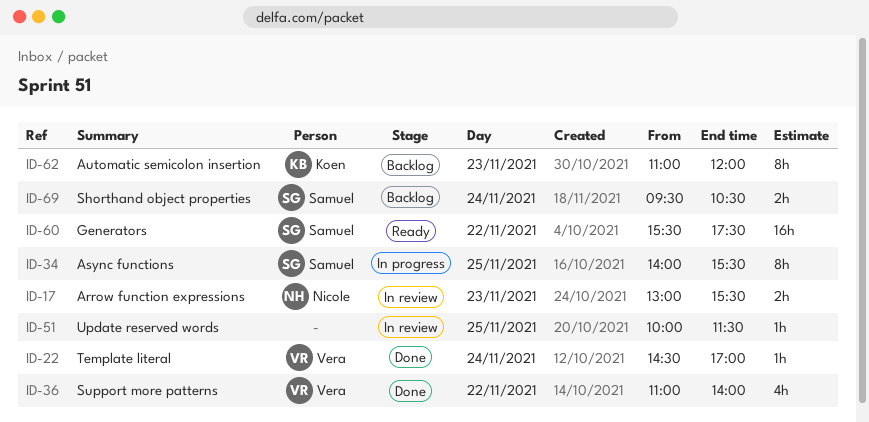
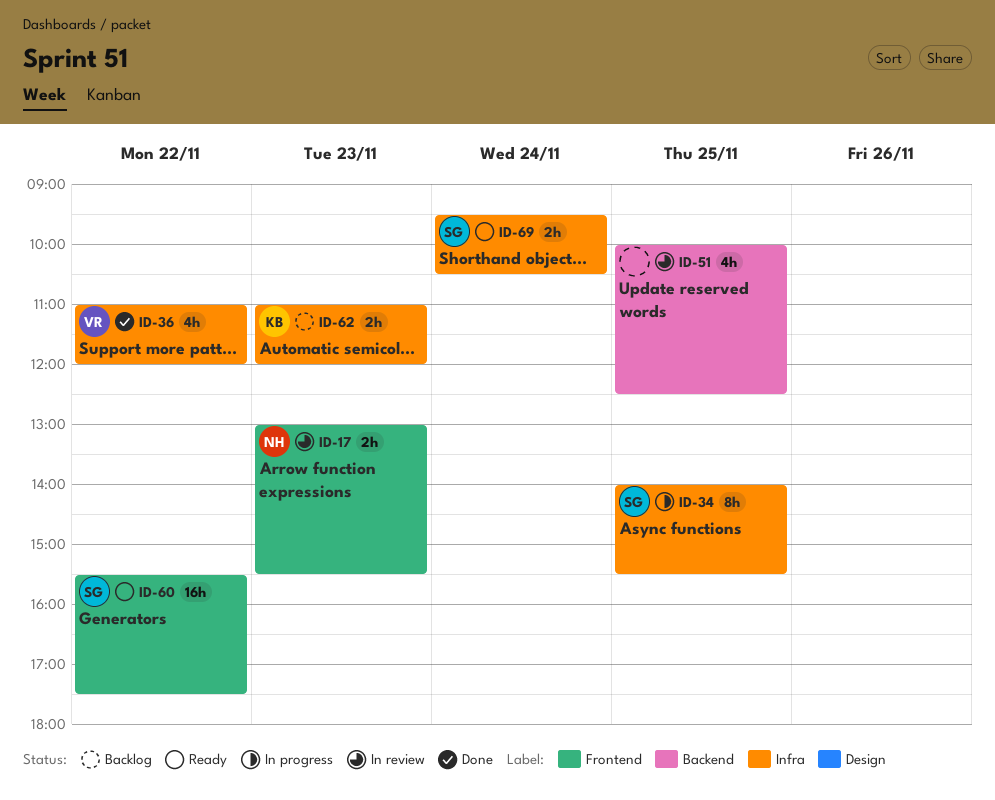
ID-22: present -> none
ID-36, ends: 14:00 -> 12:00
ID-51, estimate: 1h -> 4h
ID-51, ends: 11:30 -> 12:30
ID-62, estimate: 8h -> 2h
ID-69, status: Backlog -> Ready

